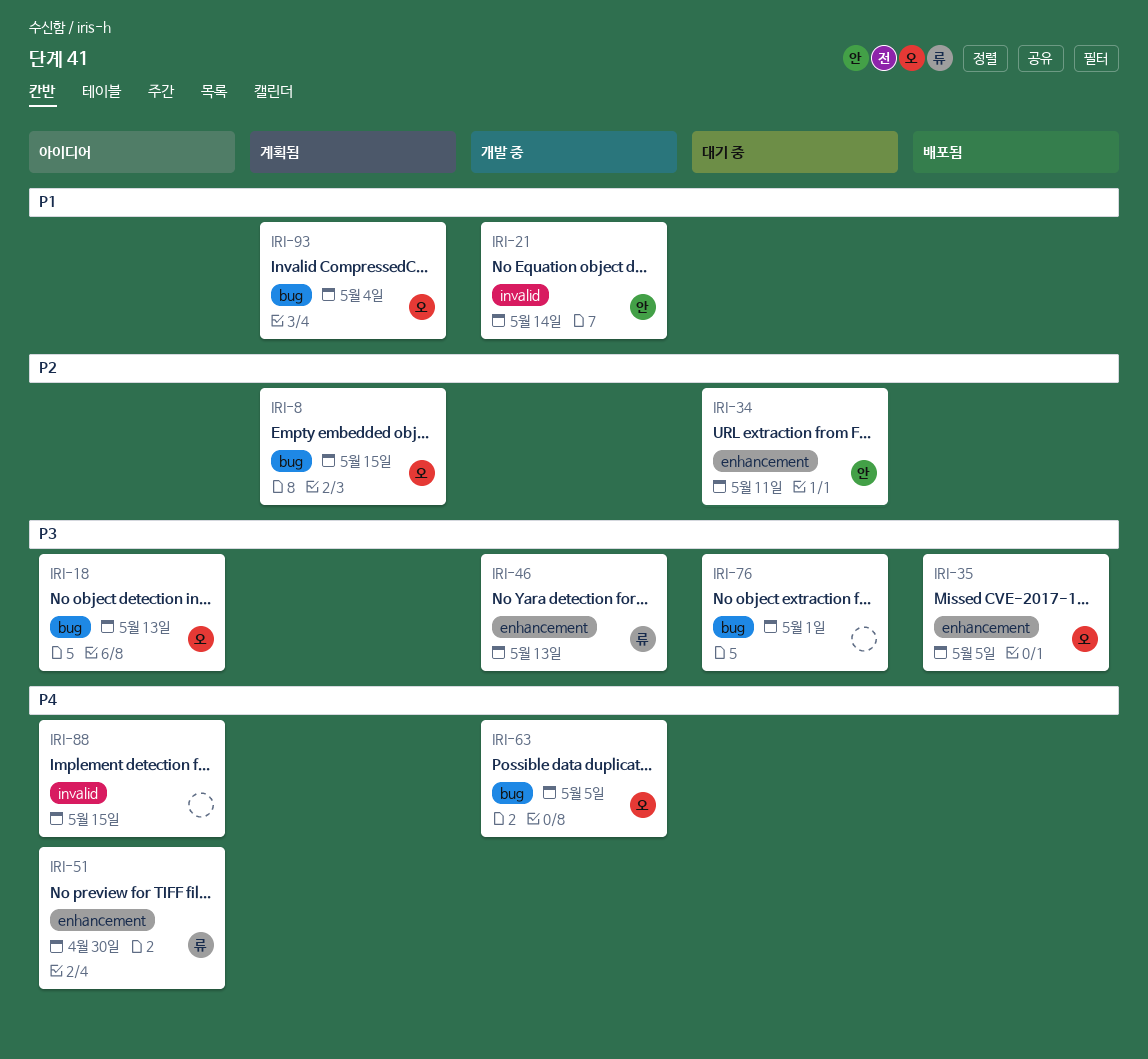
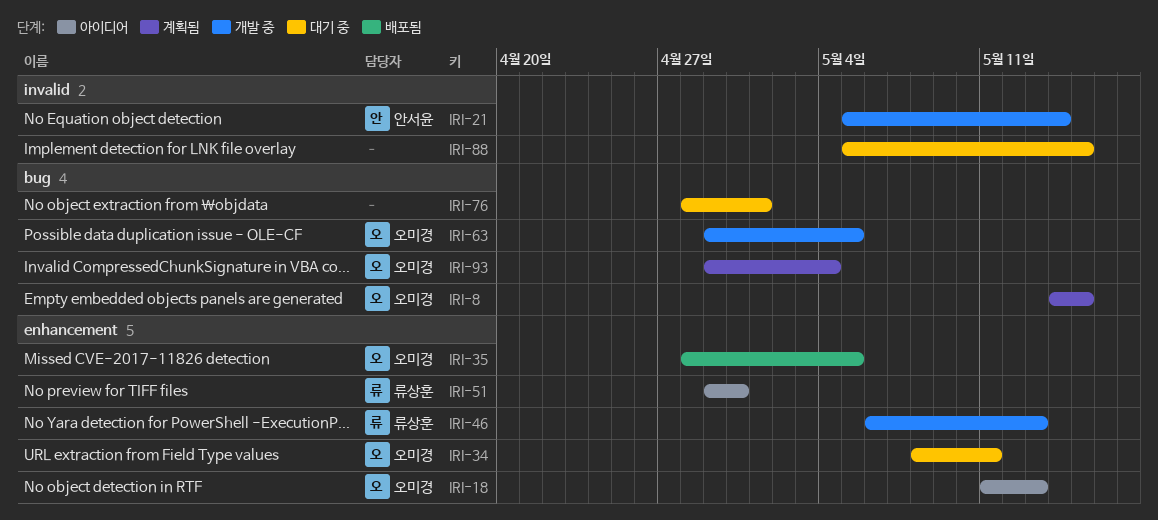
IRI-18, label: bug -> enhancement
IRI-34, owner: 안서윤 -> 오미경
IRI-88, status: 아이디어 -> 대기 중

